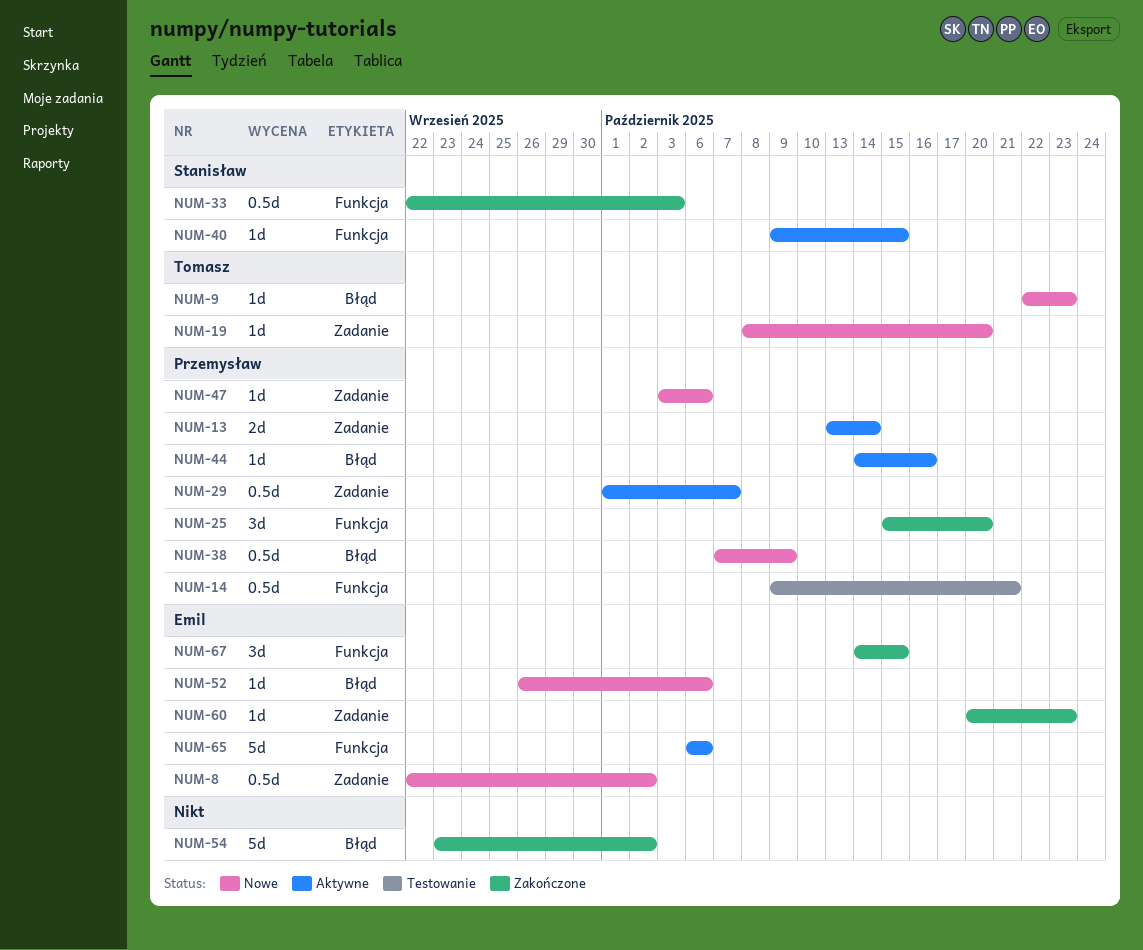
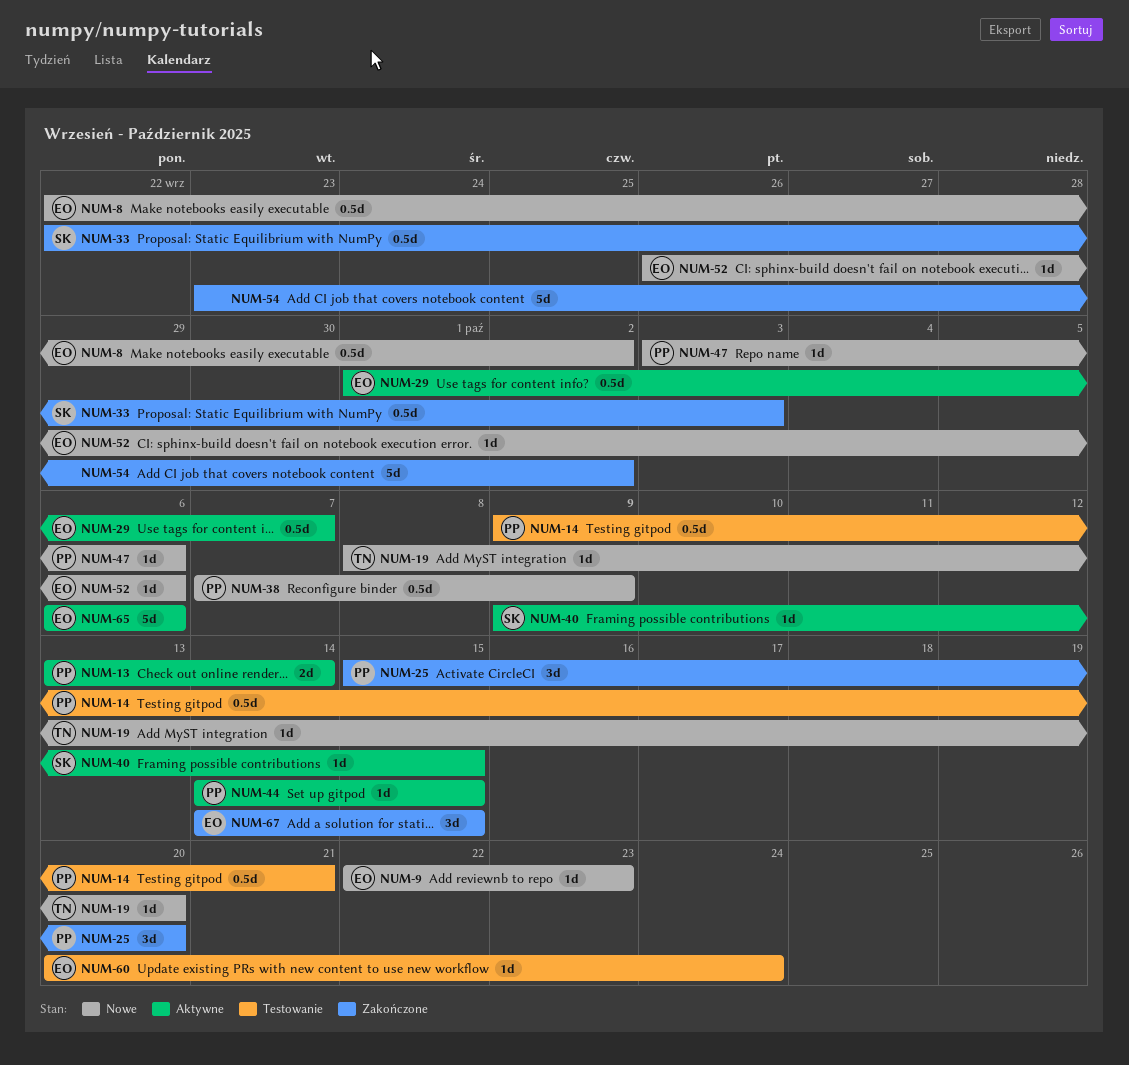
NUM-9, owner: Tomasz -> Emil
NUM-29, owner: Przemysław -> Emil
NUM-44, due: Oct 16 -> Oct 15
NUM-60, status: Zakończone -> Testowanie
NUM-60, due: Oct 23 -> Oct 24

